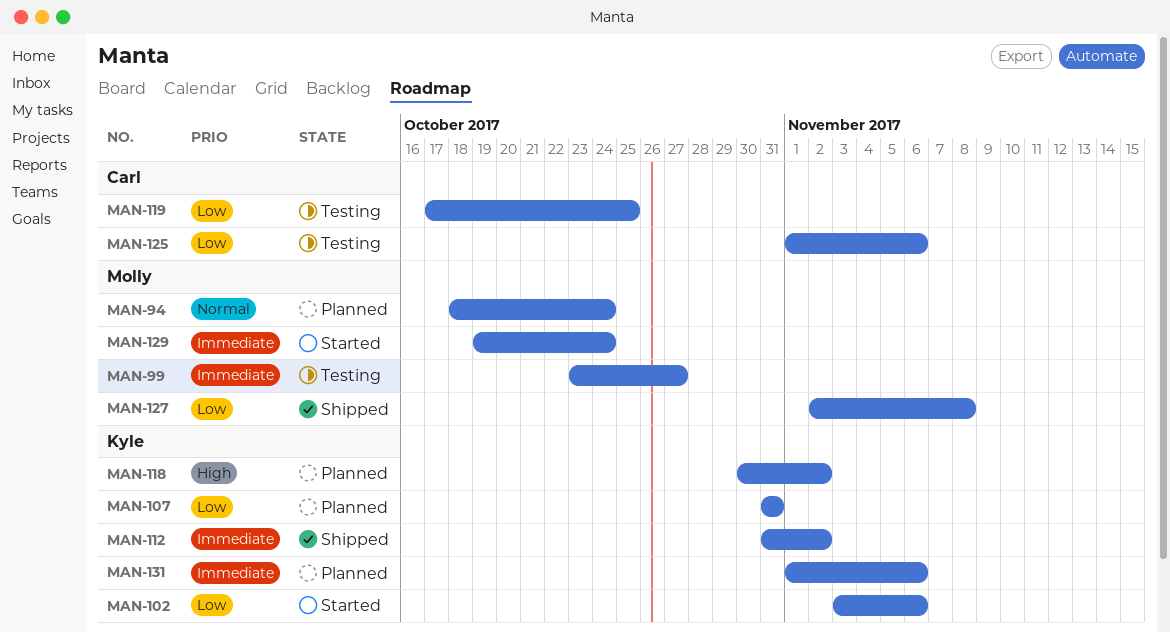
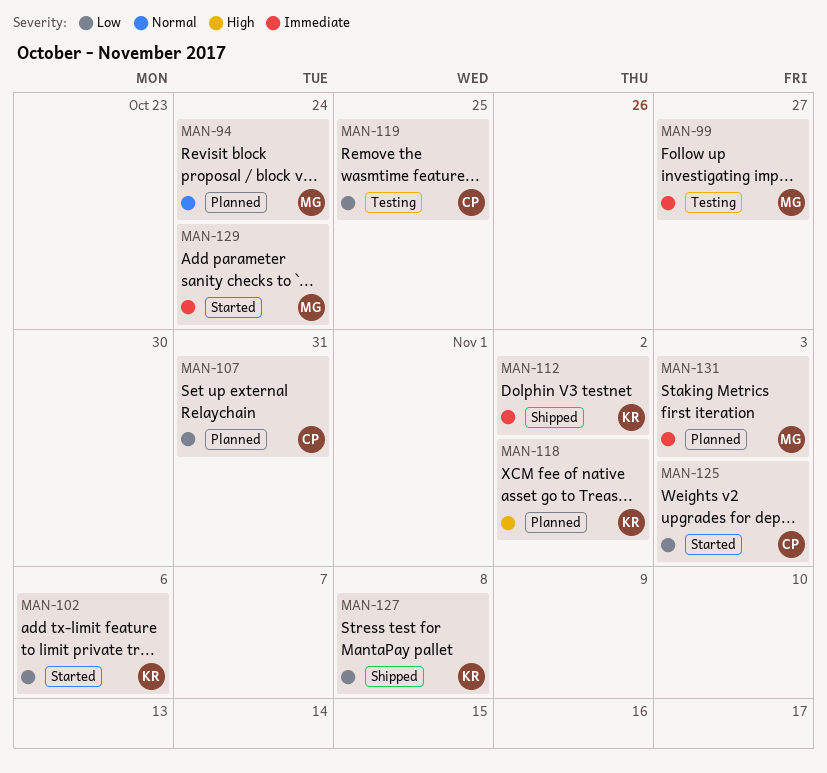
MAN-107, owner: Kyle -> Carl
MAN-125, status: Testing -> Started
MAN-125, due: Nov 6 -> Nov 3
MAN-127, owner: Molly -> Kyle
MAN-131, owner: Kyle -> Molly
MAN-131, due: Nov 6 -> Nov 3

